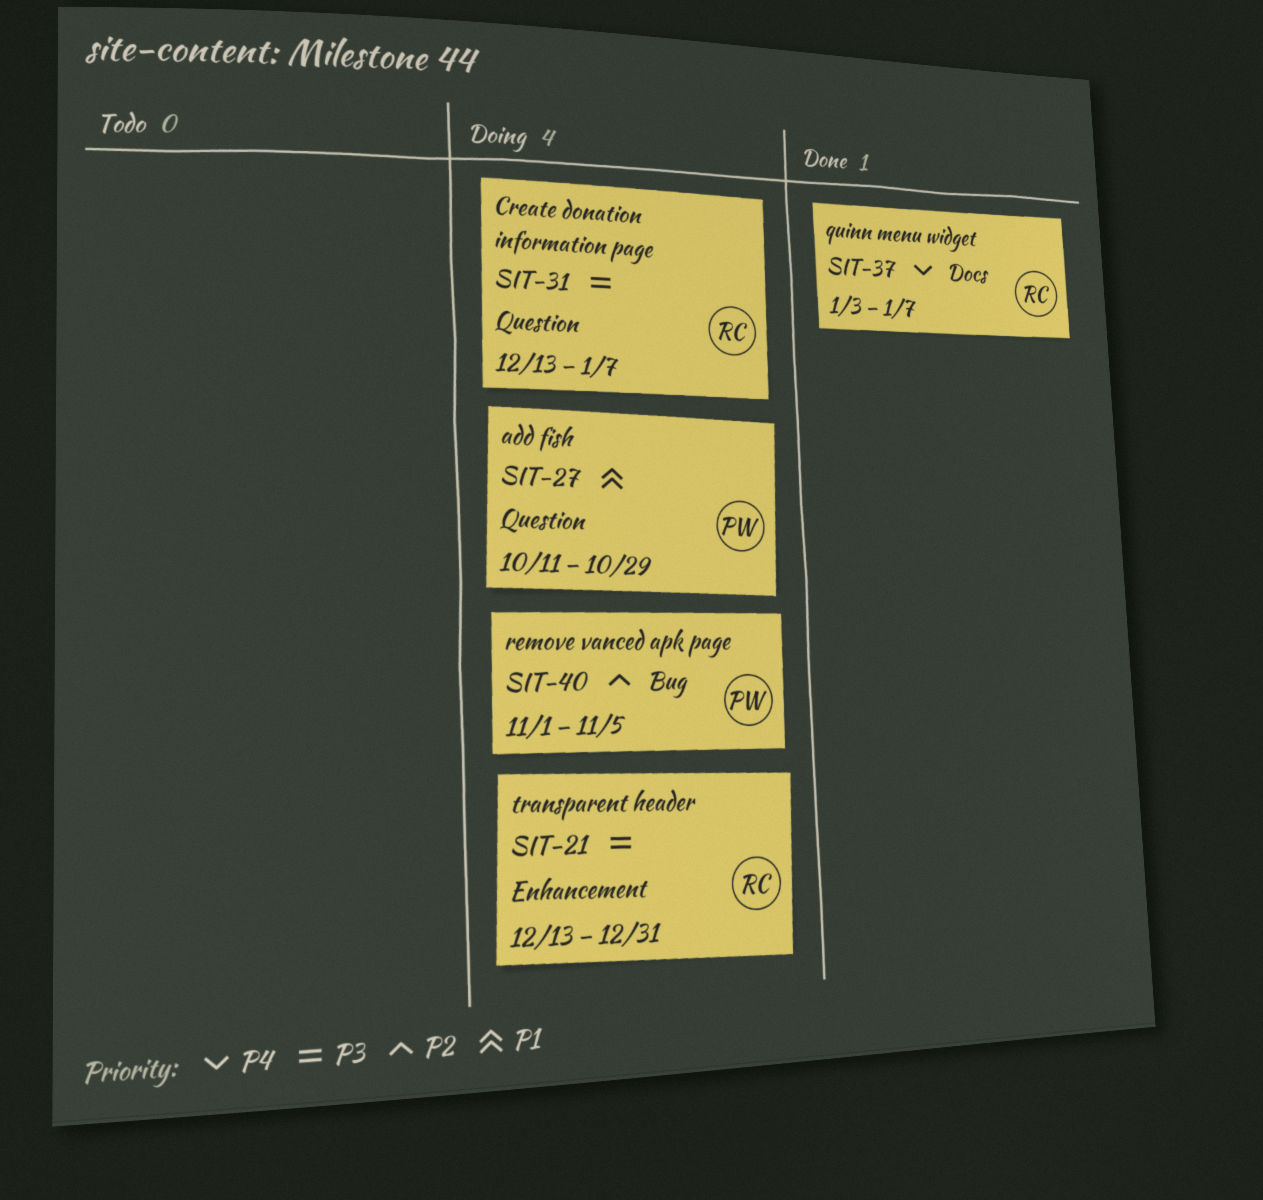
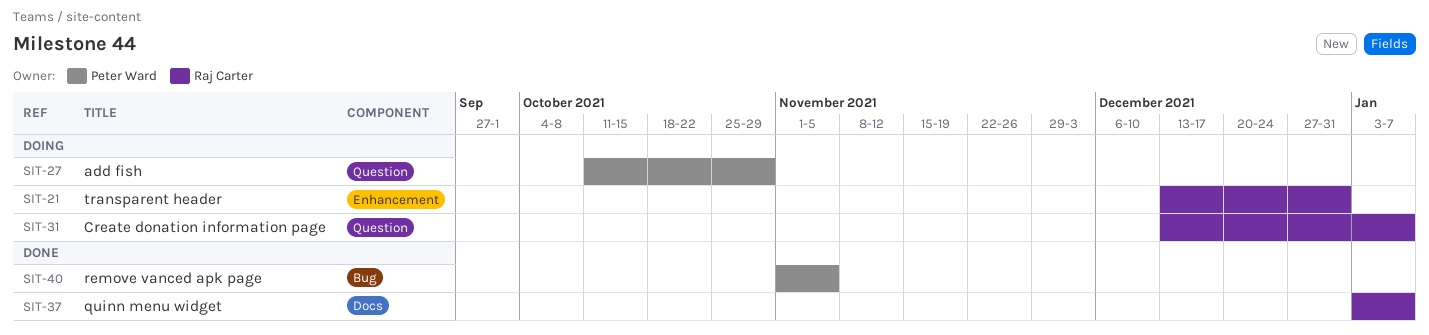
SIT-40, status: Doing -> Done

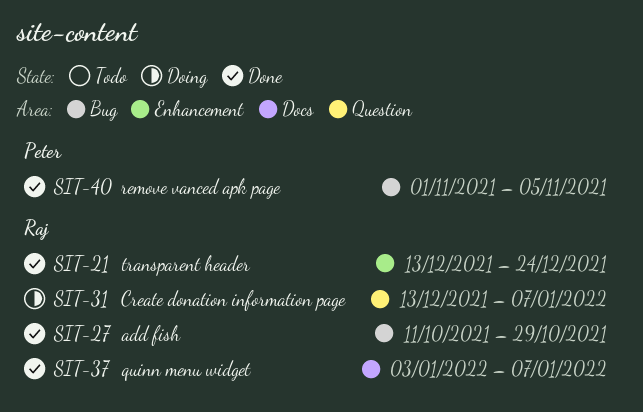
SIT-21, status: Doing -> Done
SIT-21, due: Dec 31 -> Dec 24
SIT-27, status: Doing -> Done
SIT-27, owner: Peter Ward -> Raj Carter
SIT-27, label: Question -> Bug

